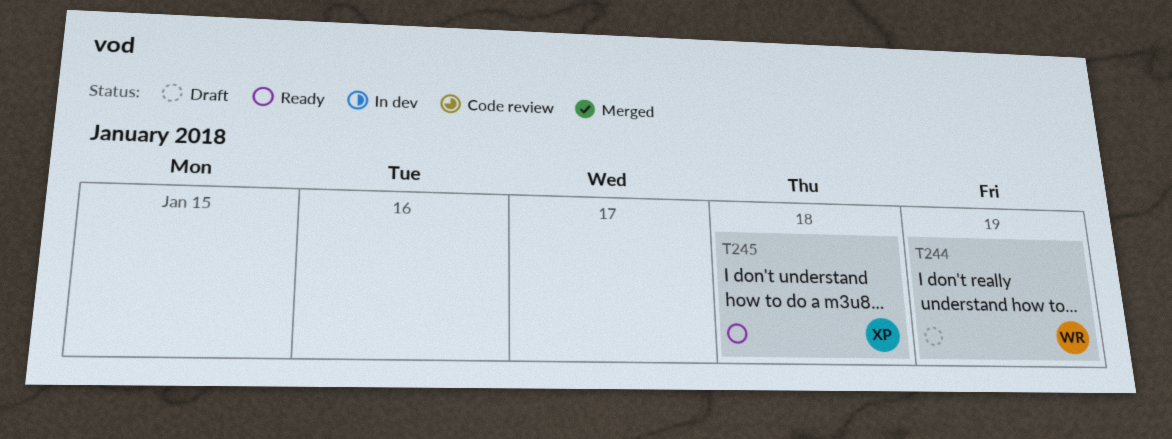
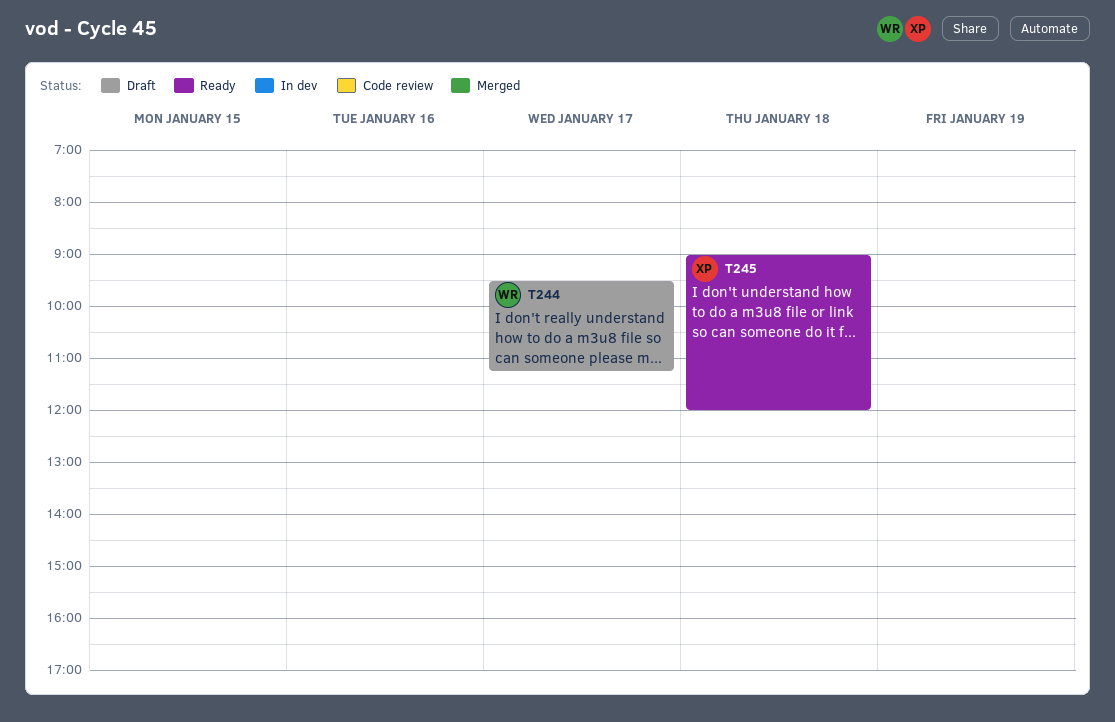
T244, day: Jan 19 -> Jan 17

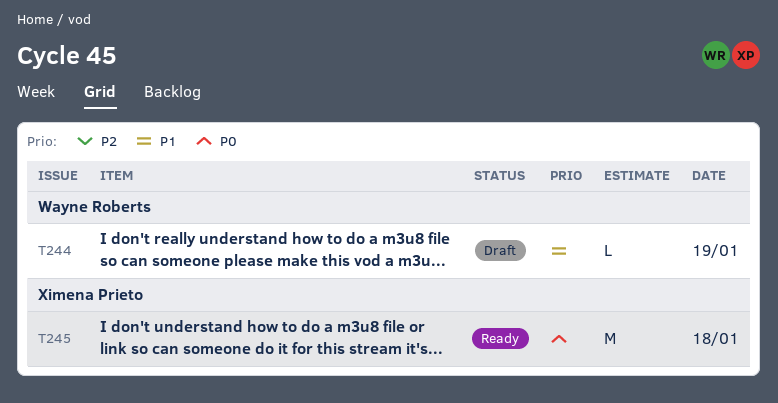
T244, day: Jan 17 -> Jan 19

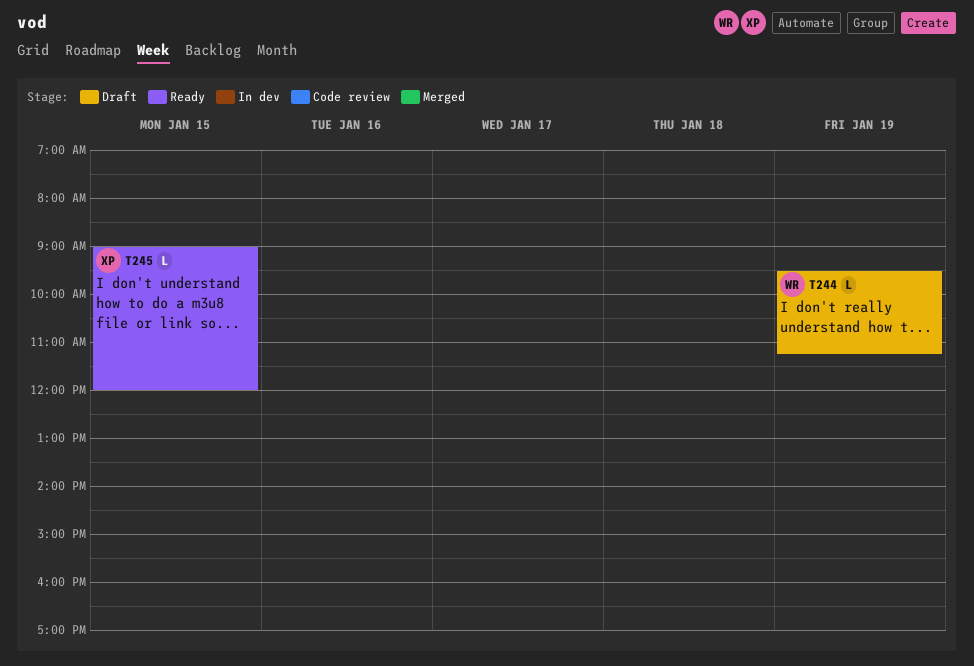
T245, estimate: M -> L
T245, day: Jan 18 -> Jan 15

